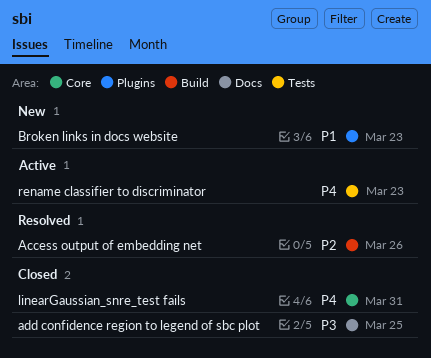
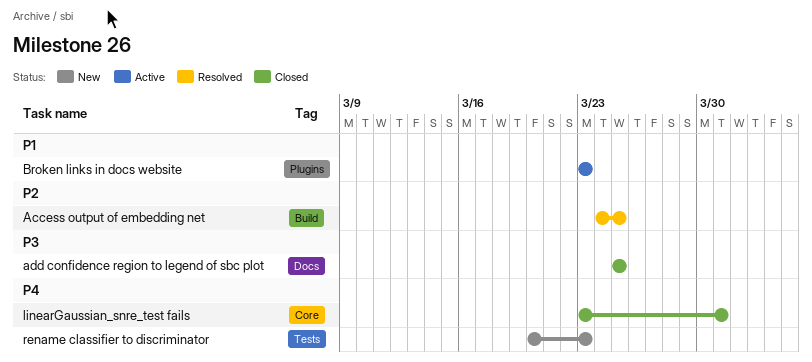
Access output of embedding net, due: Mar 26 -> Mar 25
Broken links in docs website, status: New -> Active
rename classifier to discriminator, status: Active -> New

